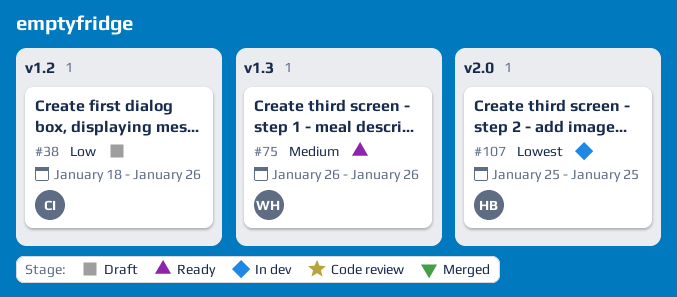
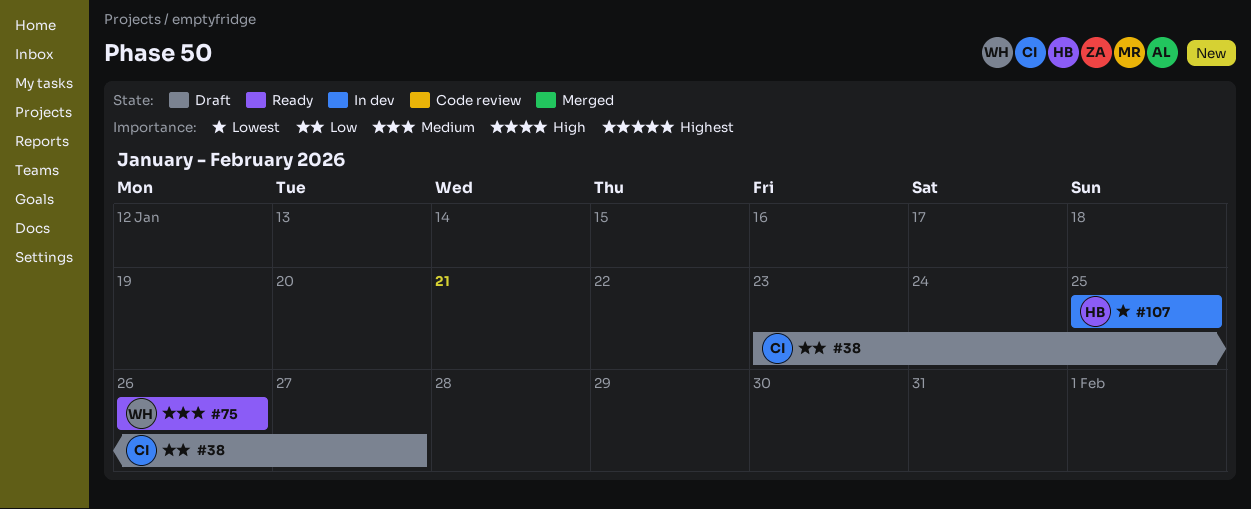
#38, start: Jan 18 -> Jan 23
#38, due: Jan 26 -> Jan 27

